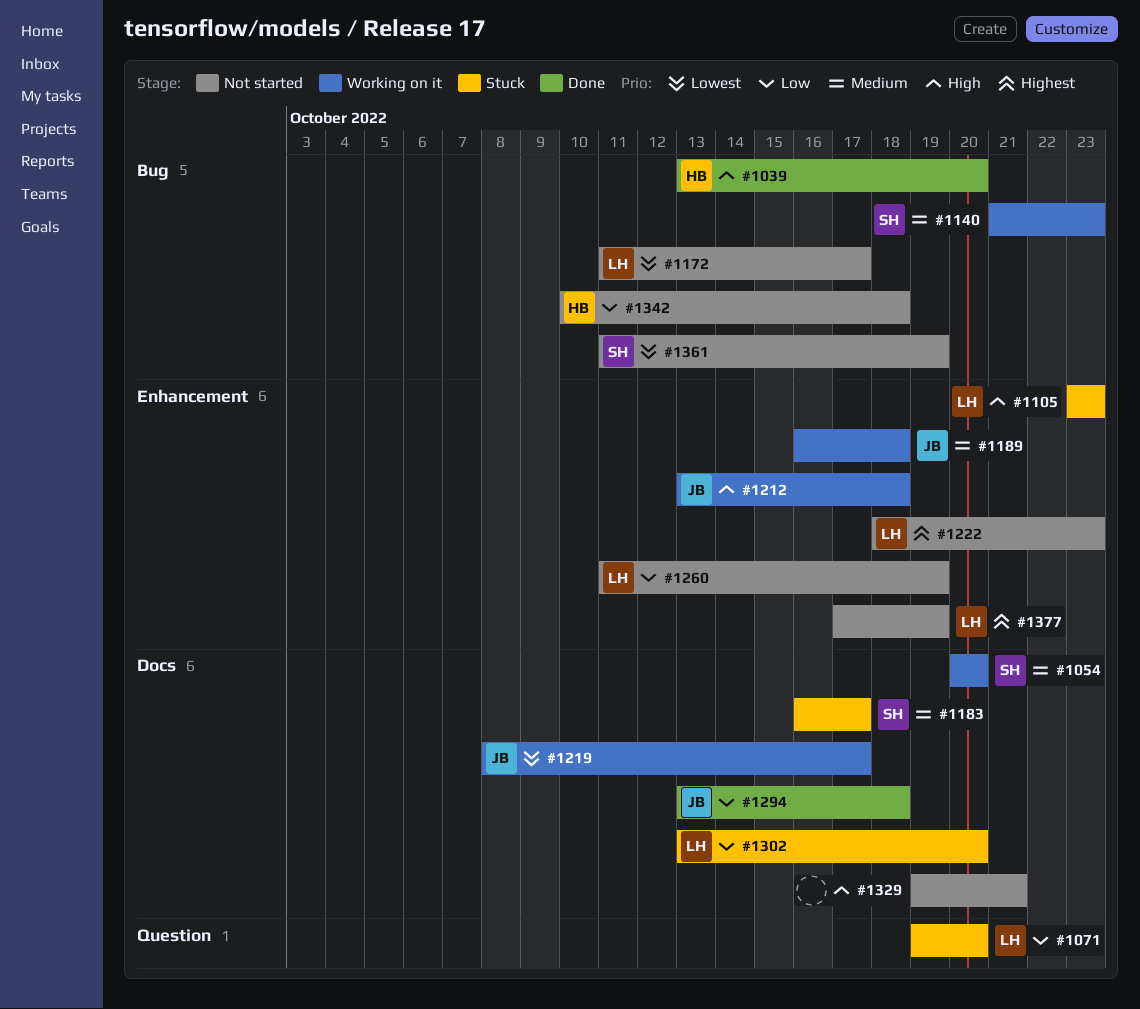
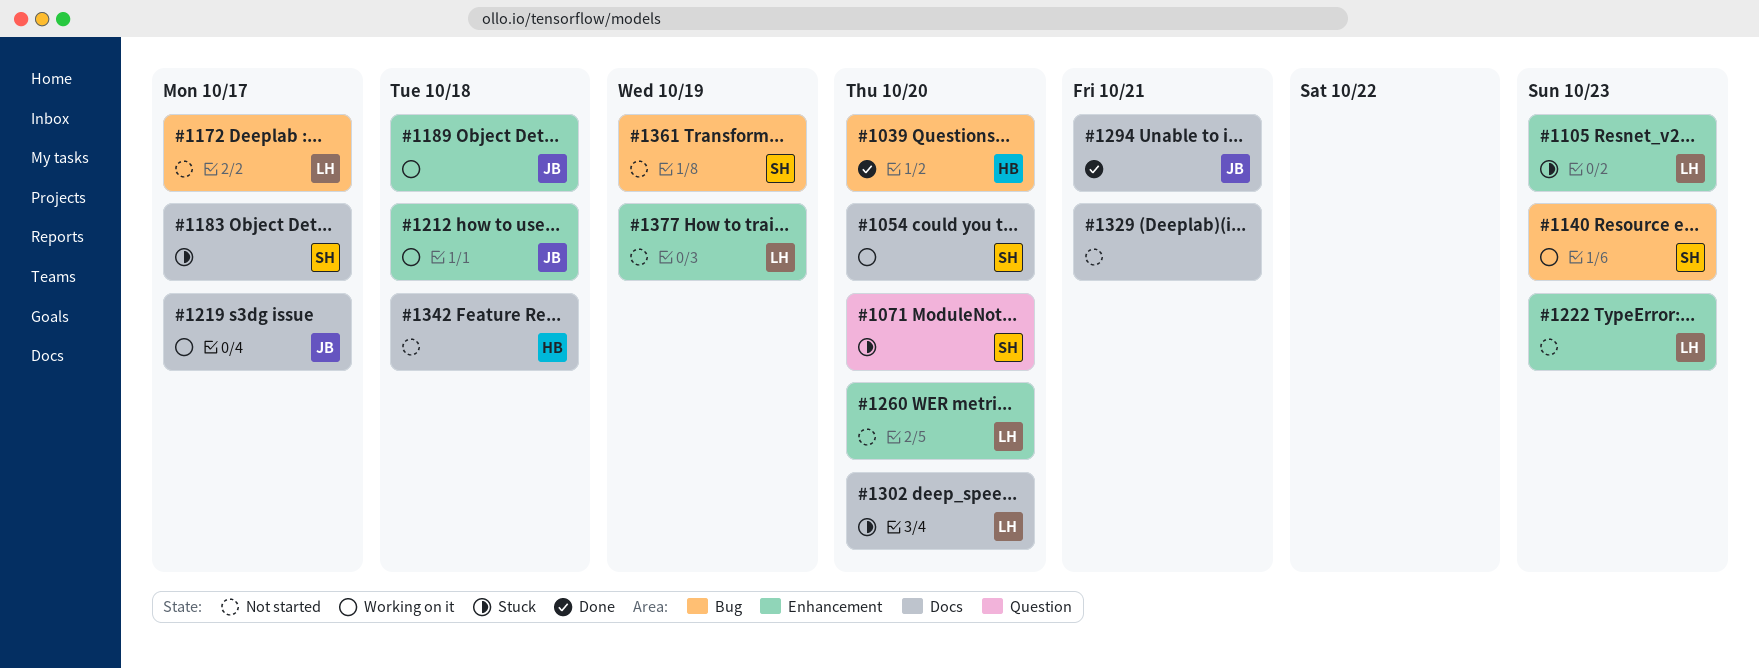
#1071, owner: LH -> SH
#1260, due: Oct 19 -> Oct 20
#1294, due: Oct 18 -> Oct 21
#1342, label: Bug -> Docs

